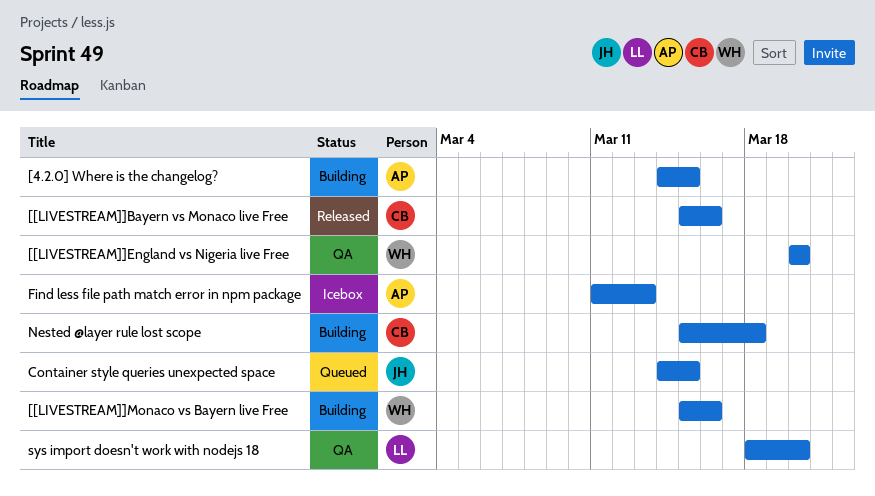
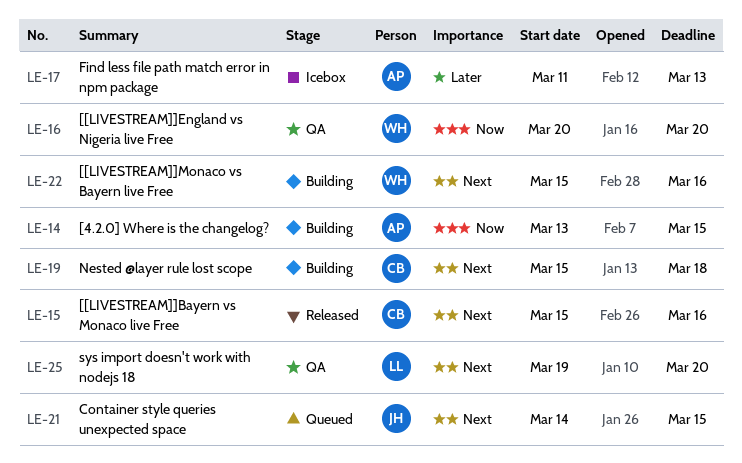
[4.2.0] Where is the changelog?, start: Mar 14 -> Mar 13
sys import doesn't work with nodejs 18, start: Mar 18 -> Mar 19

